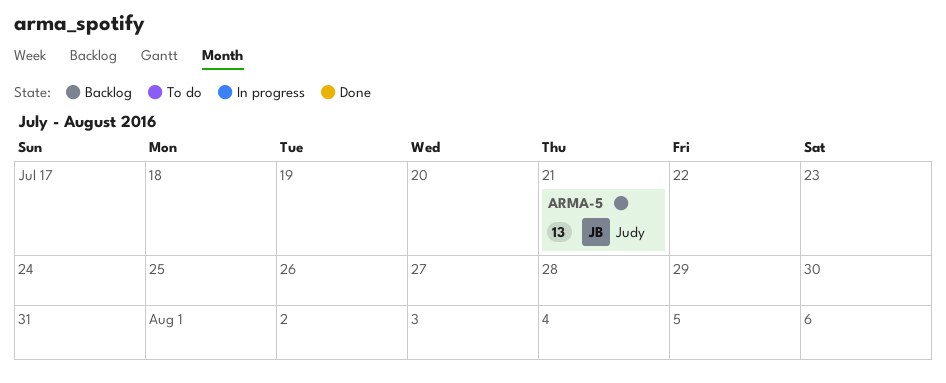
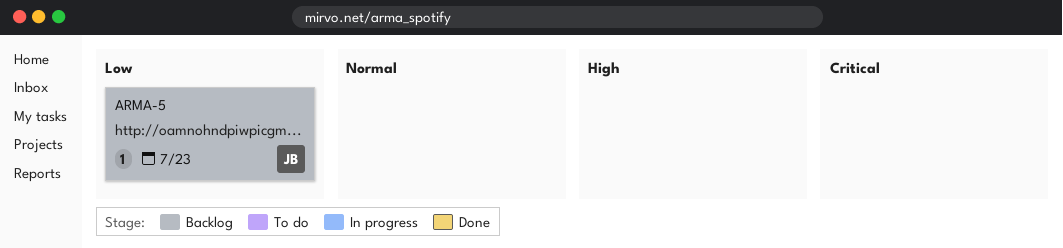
ARMA-5, estimate: 13 -> 1
ARMA-5, due: Jul 21 -> Jul 23

